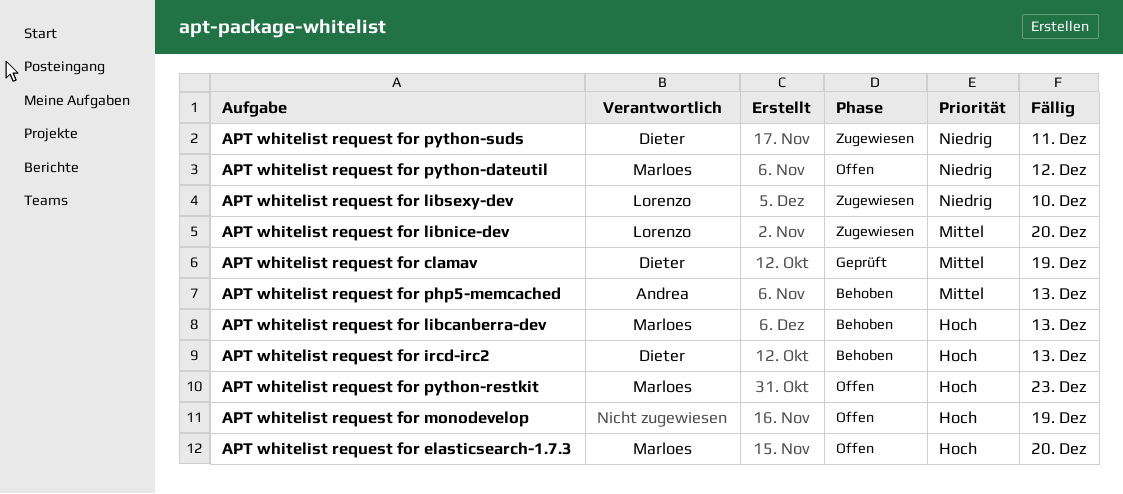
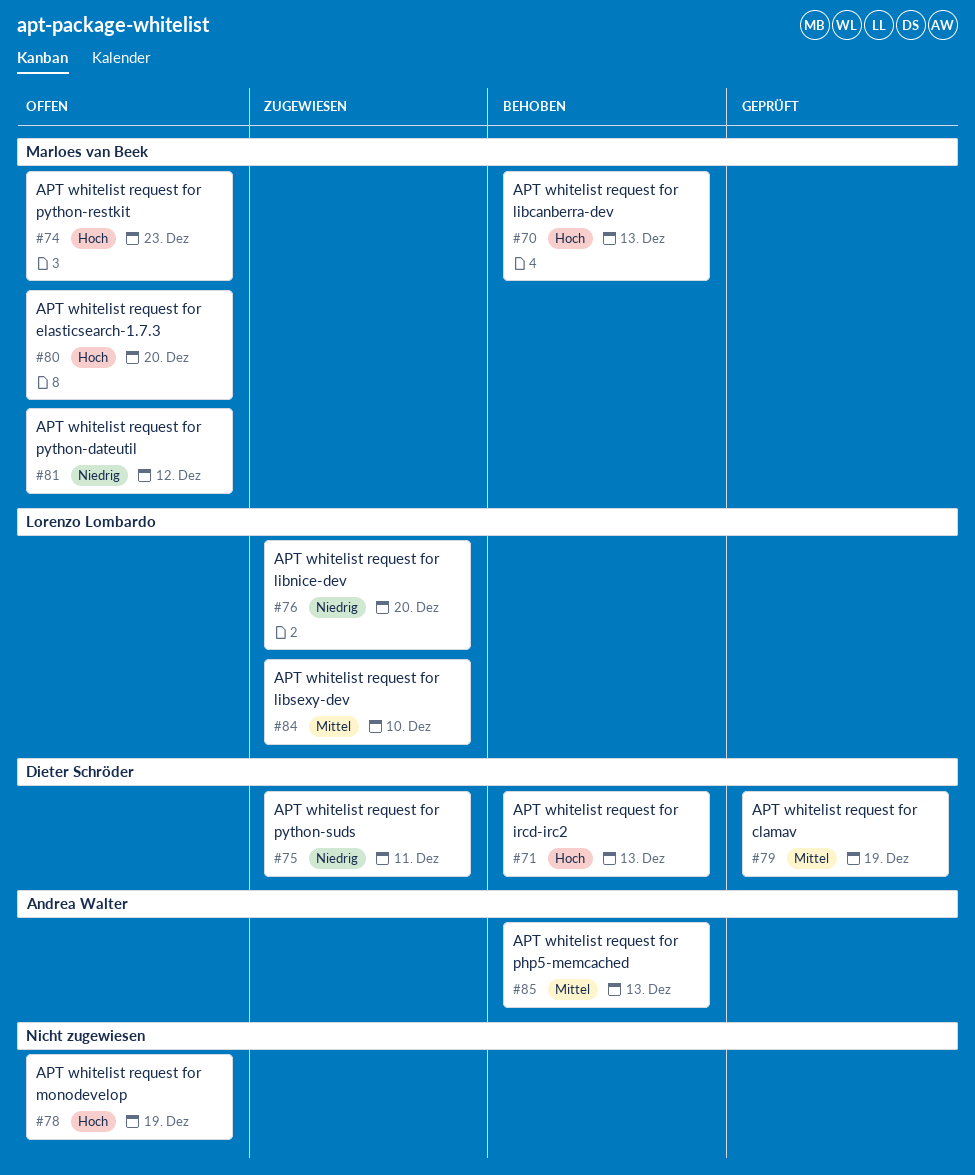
APT whitelist request for libnice-dev, priority: Mittel -> Niedrig
APT whitelist request for libsexy-dev, priority: Niedrig -> Mittel

